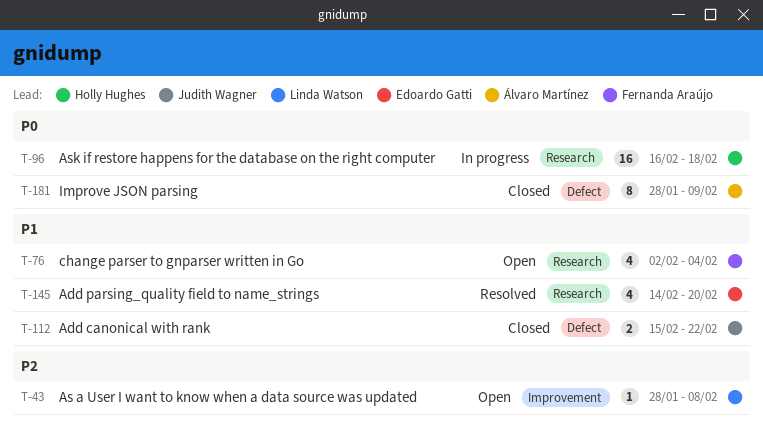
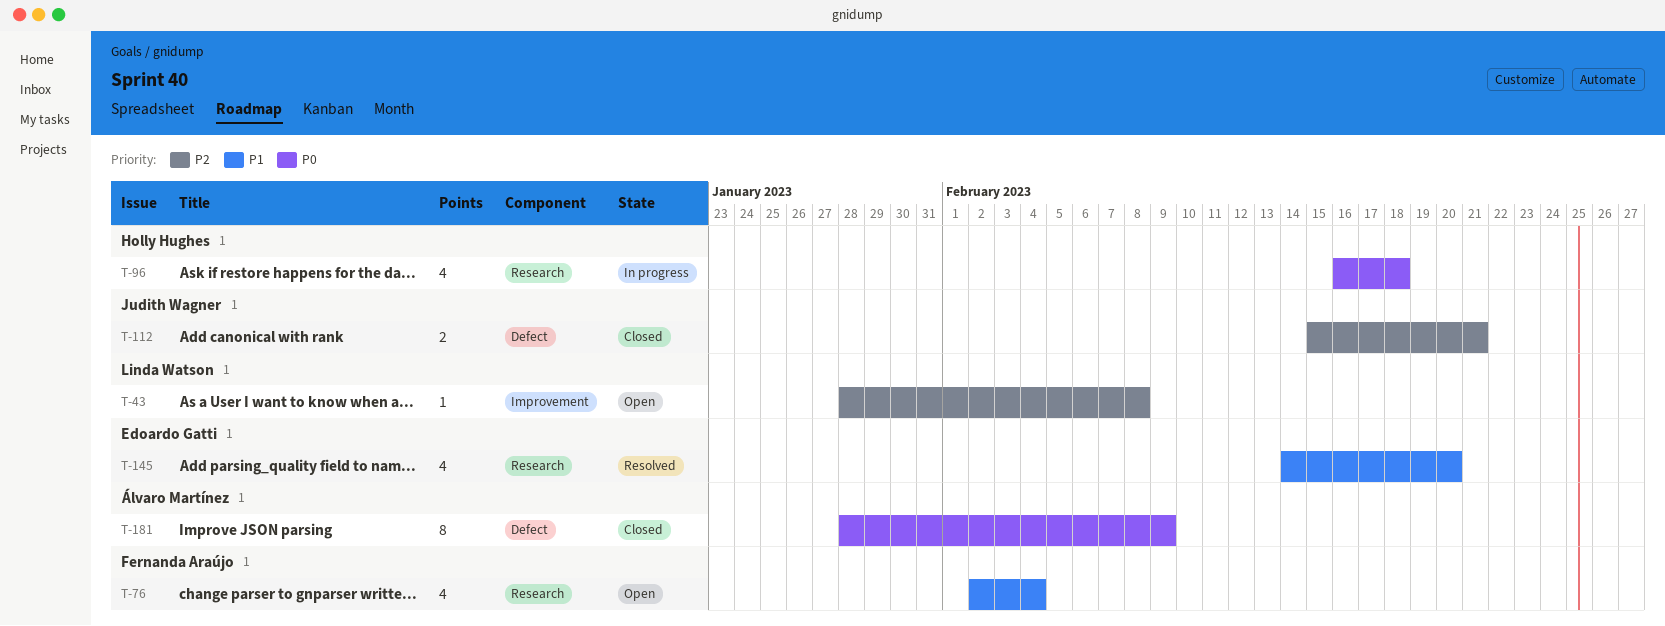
T-96, estimate: 16 -> 4
T-112, priority: P1 -> P2
T-112, due: Feb 22 -> Feb 21

